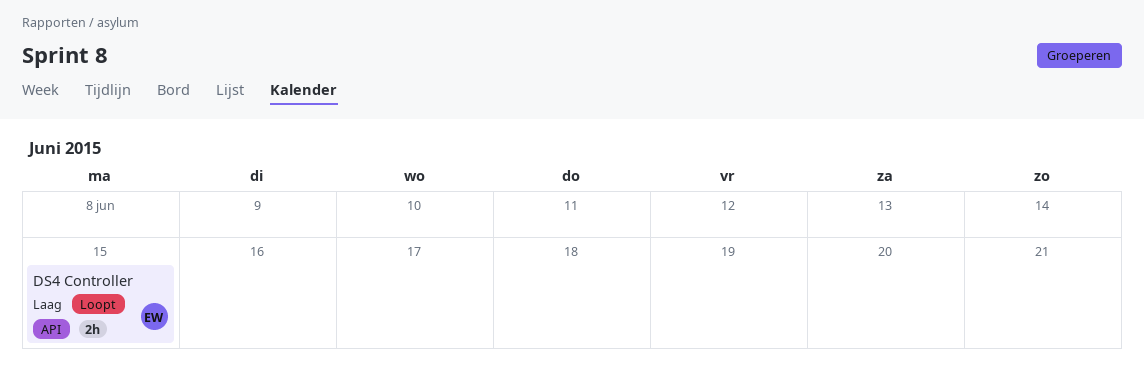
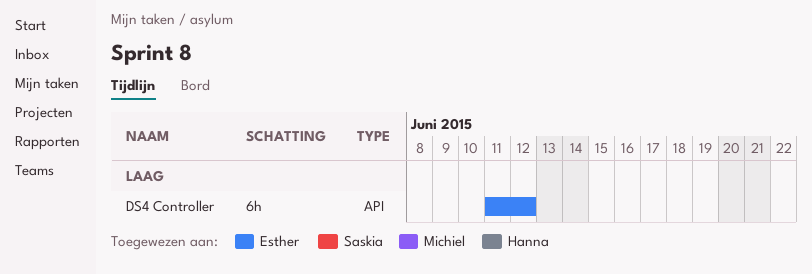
DS4 Controller, estimate: 2h -> 6h
DS4 Controller, due: Jun 15 -> Jun 12

